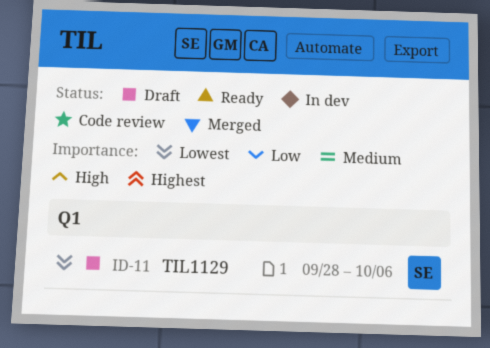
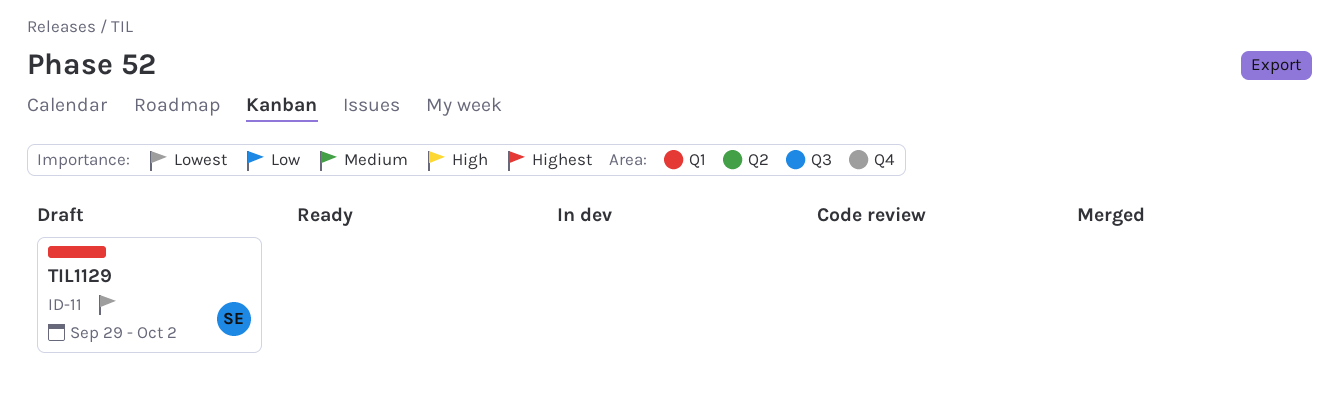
ID-11, start: Sep 28 -> Sep 29
ID-11, due: Oct 6 -> Oct 2

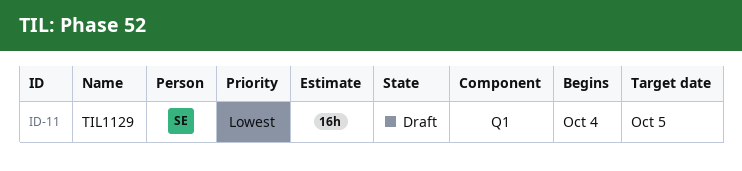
ID-11, start: Sep 29 -> Oct 4
ID-11, due: Oct 2 -> Oct 5

